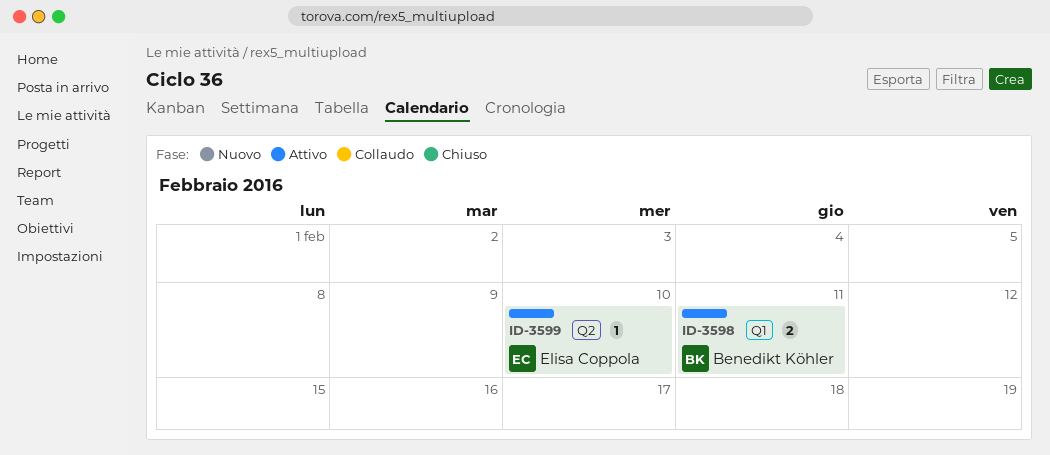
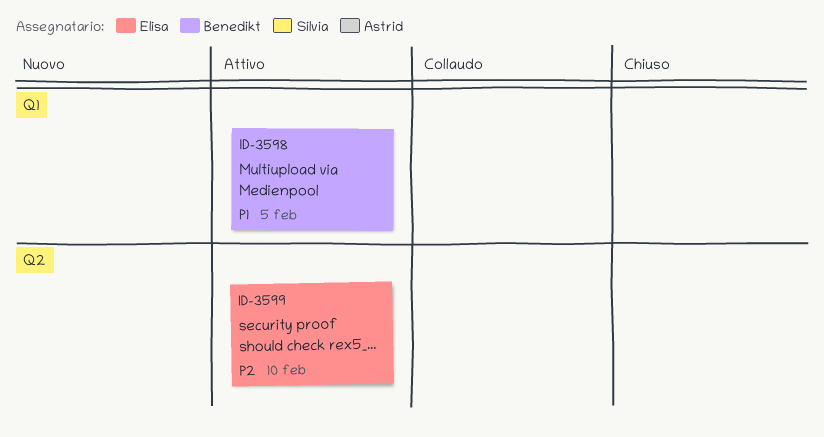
ID-3598, due: Feb 11 -> Feb 5

